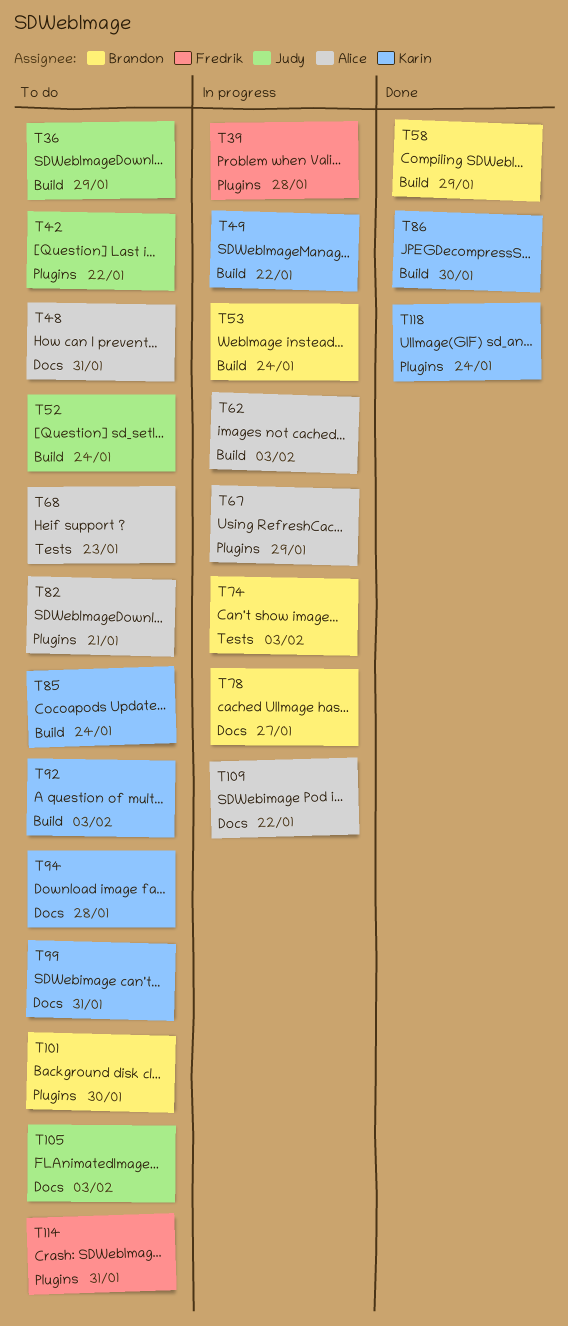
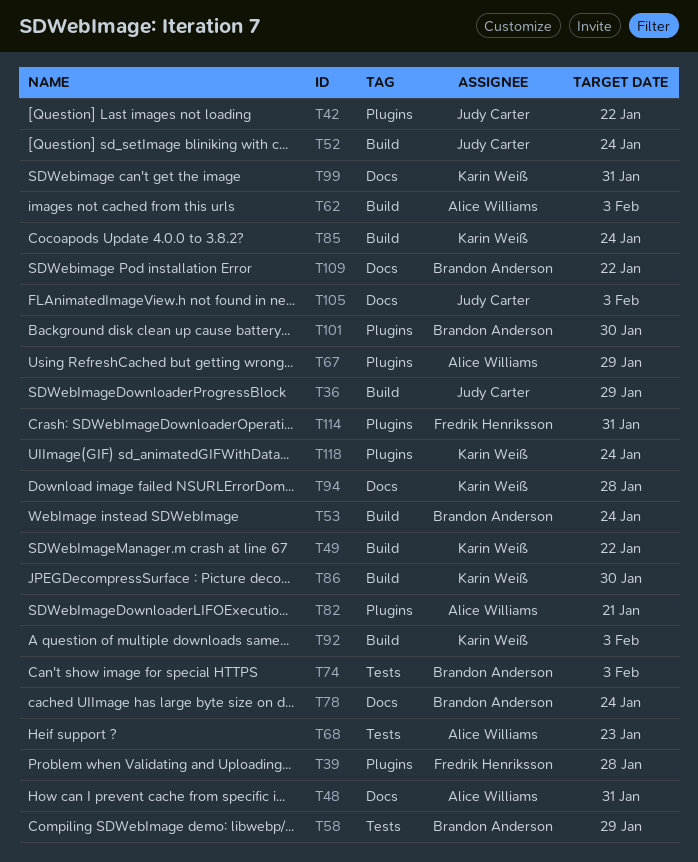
T58, label: Build -> Tests
T78, due: Jan 27 -> Jan 24
T109, owner: Alice Williams -> Brandon Anderson

